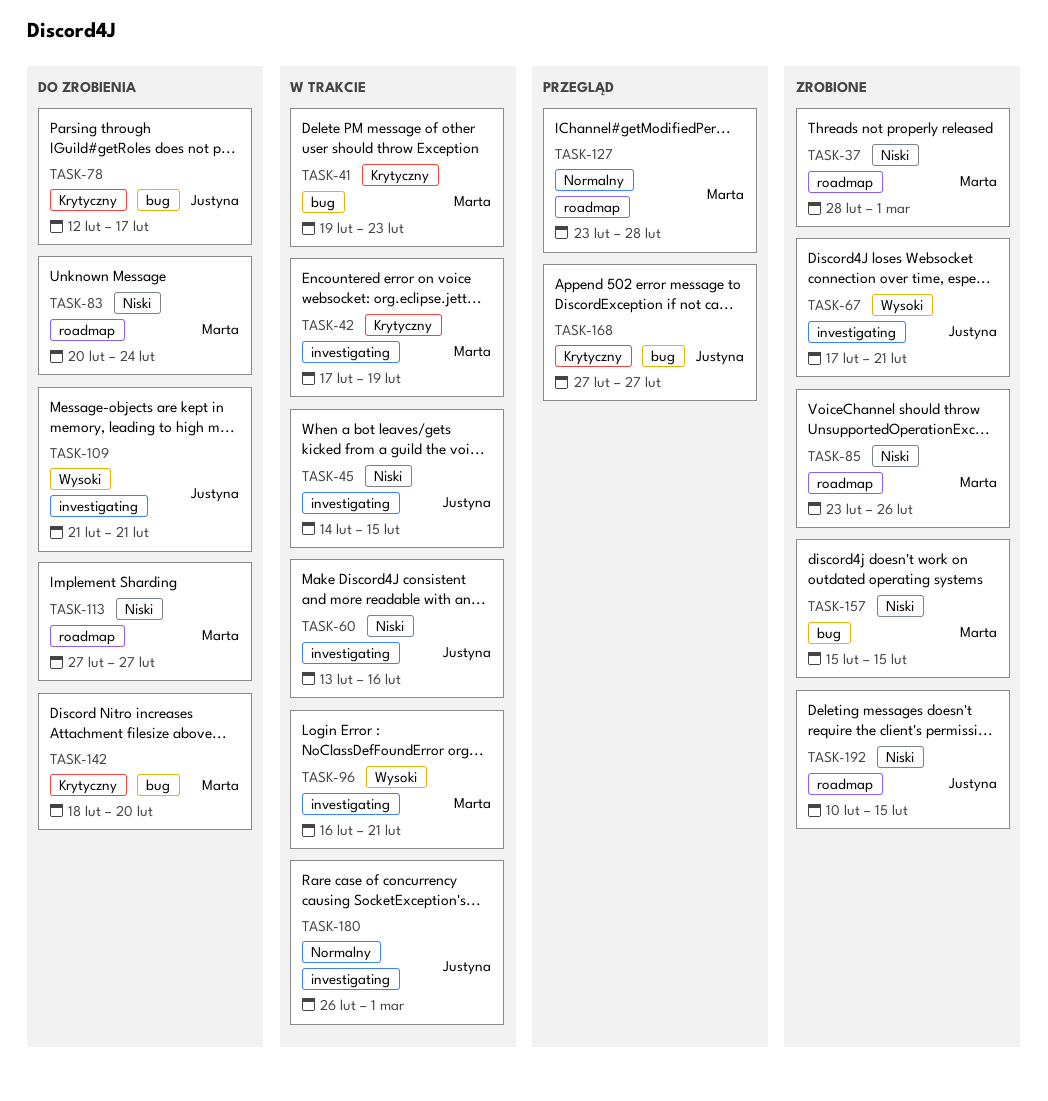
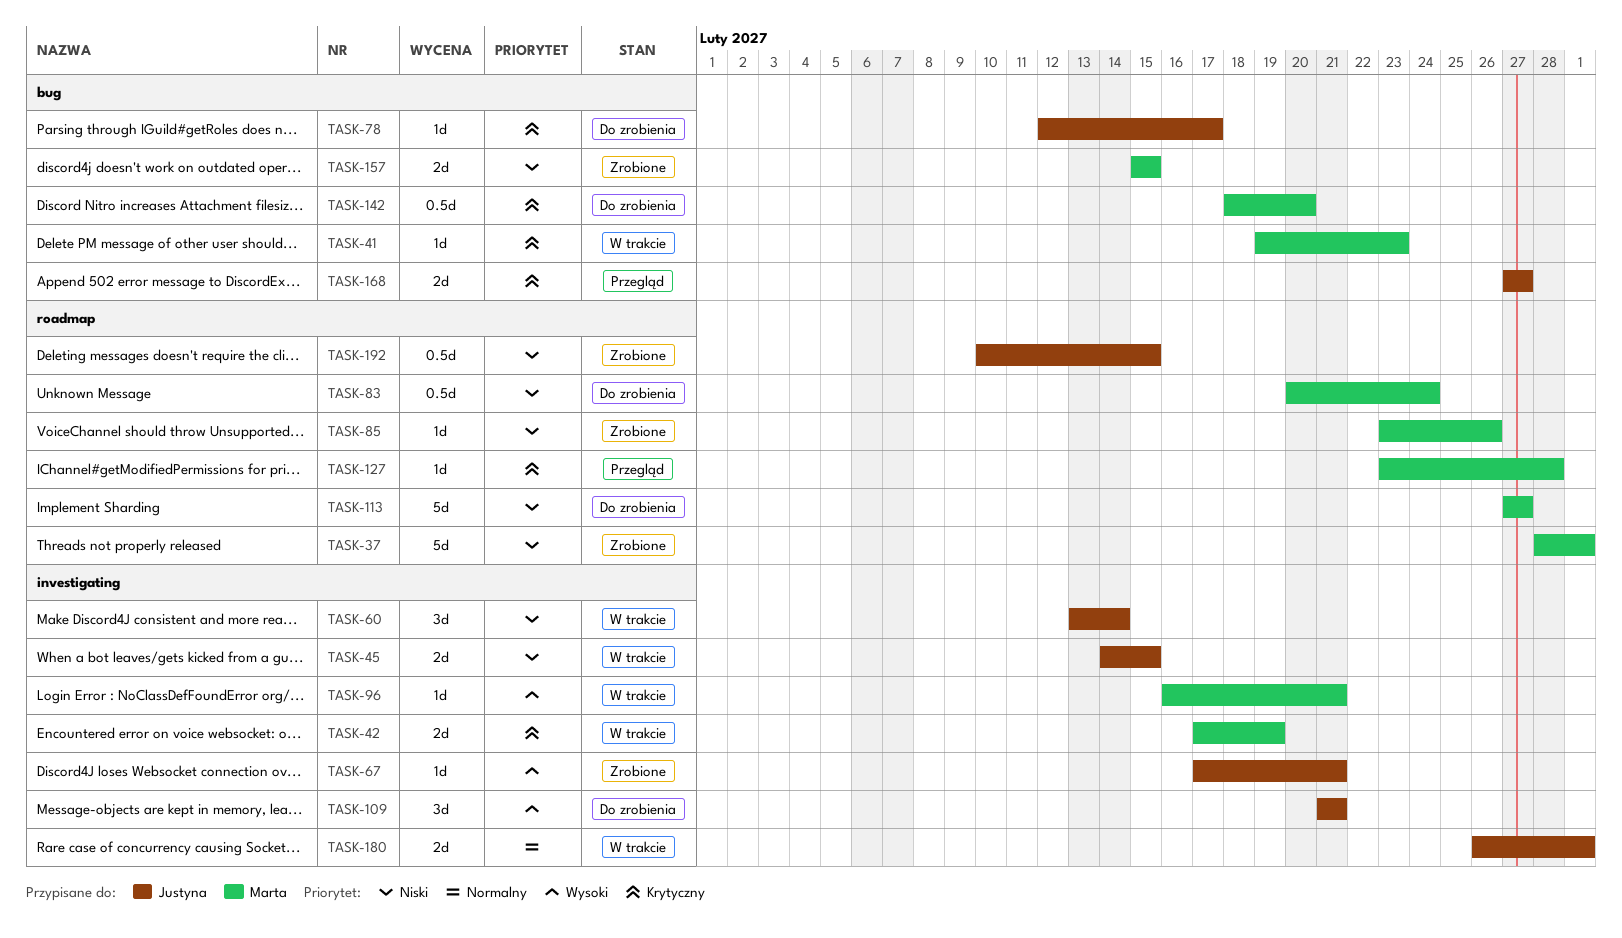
TASK-60, due: Feb 16 -> Feb 14
TASK-127, priority: Normalny -> Krytyczny

